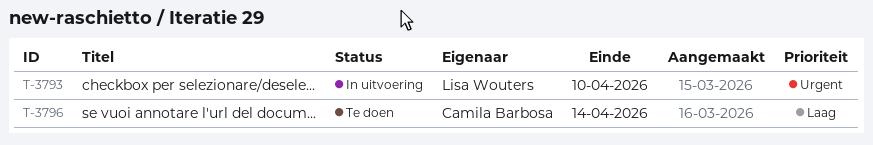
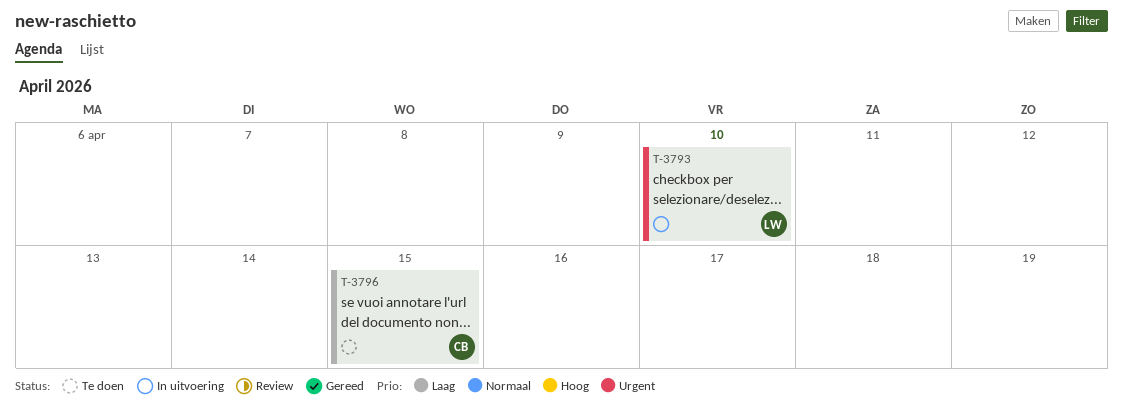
T-3796, due: Apr 14 -> Apr 15

